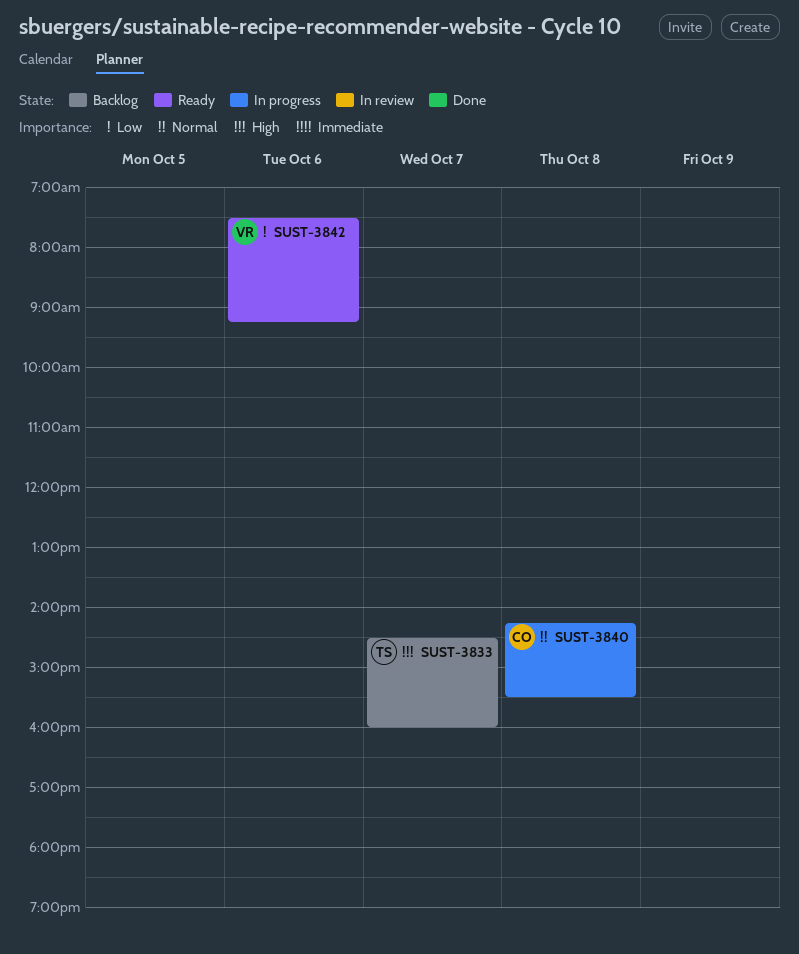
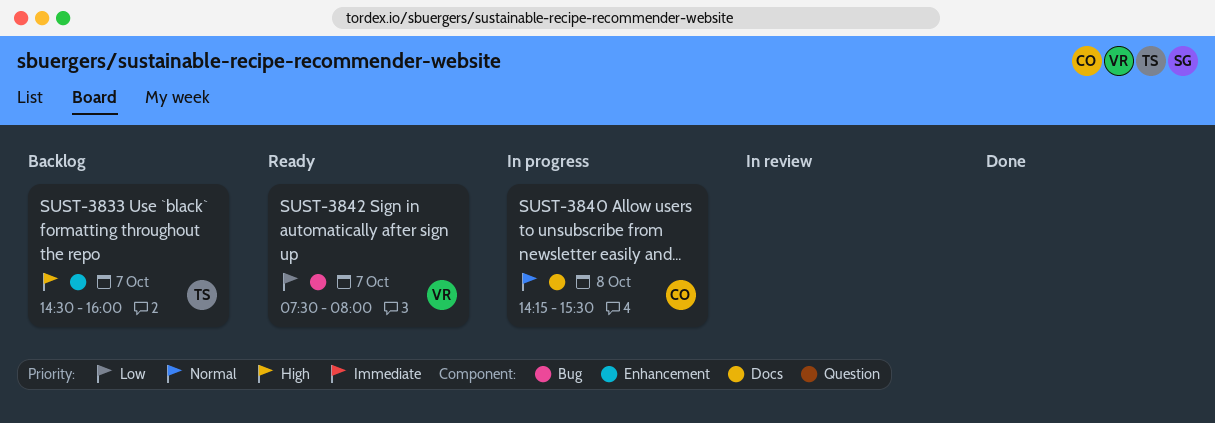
SUST-3842, day: Oct 6 -> Oct 7
SUST-3842, ends: 09:15 -> 08:00

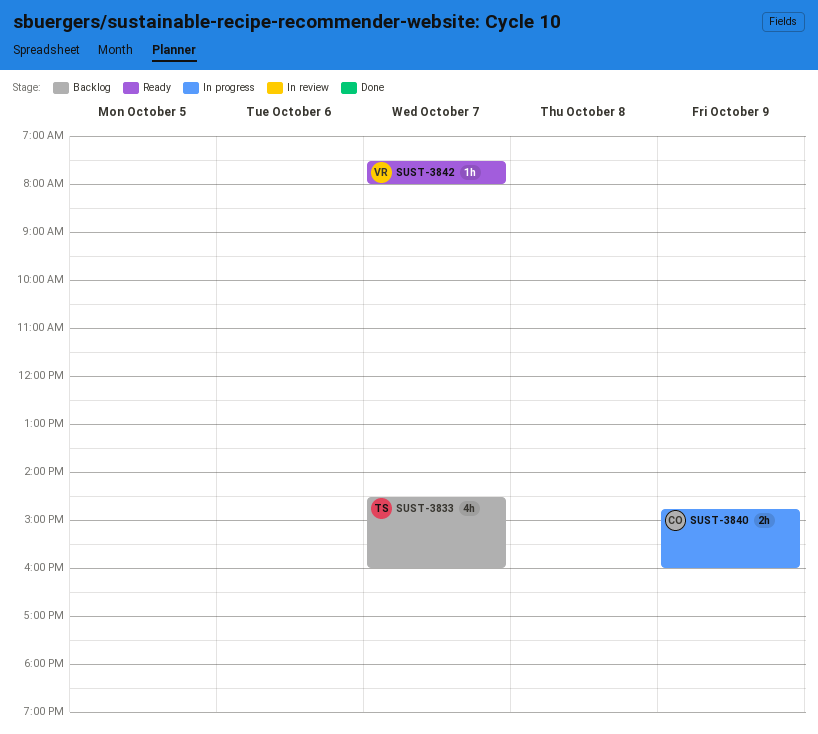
SUST-3840, day: Oct 8 -> Oct 9
SUST-3840, begins: 14:15 -> 14:45
SUST-3840, ends: 15:30 -> 16:00

